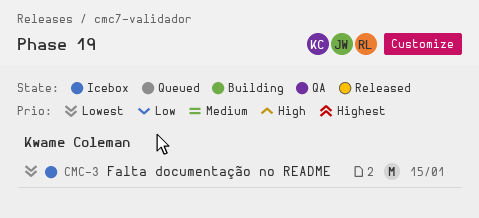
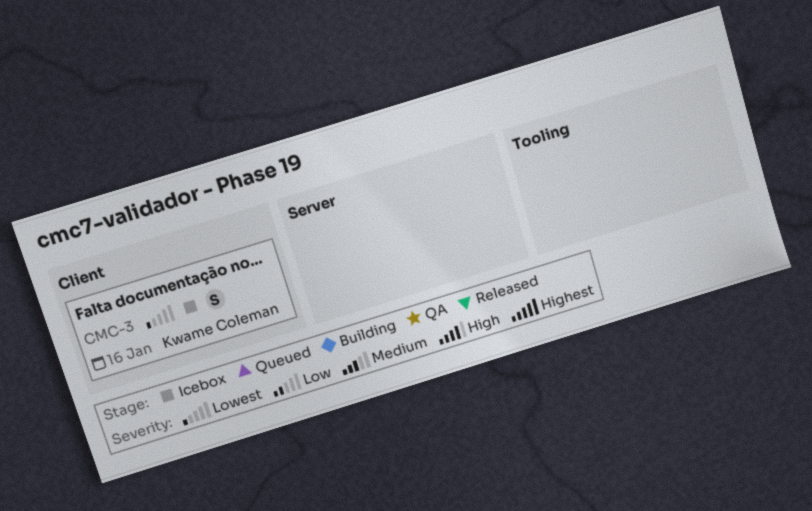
CMC-3, estimate: M -> S
CMC-3, due: Jan 15 -> Jan 16

